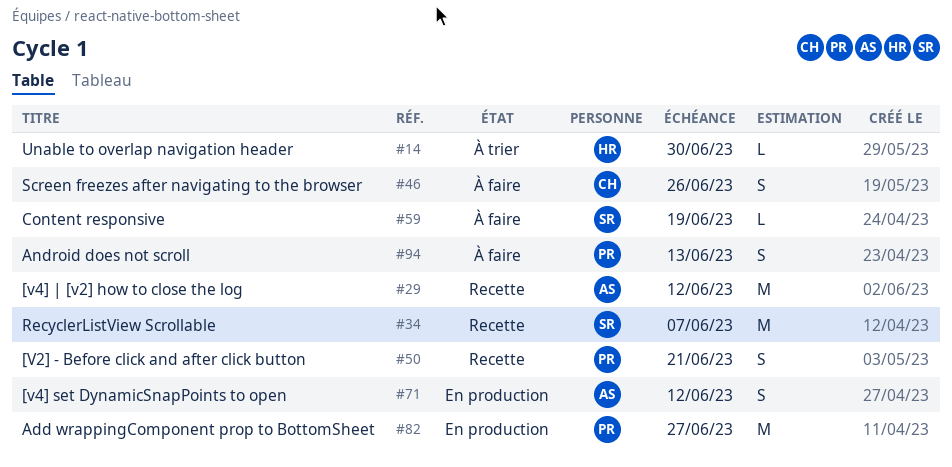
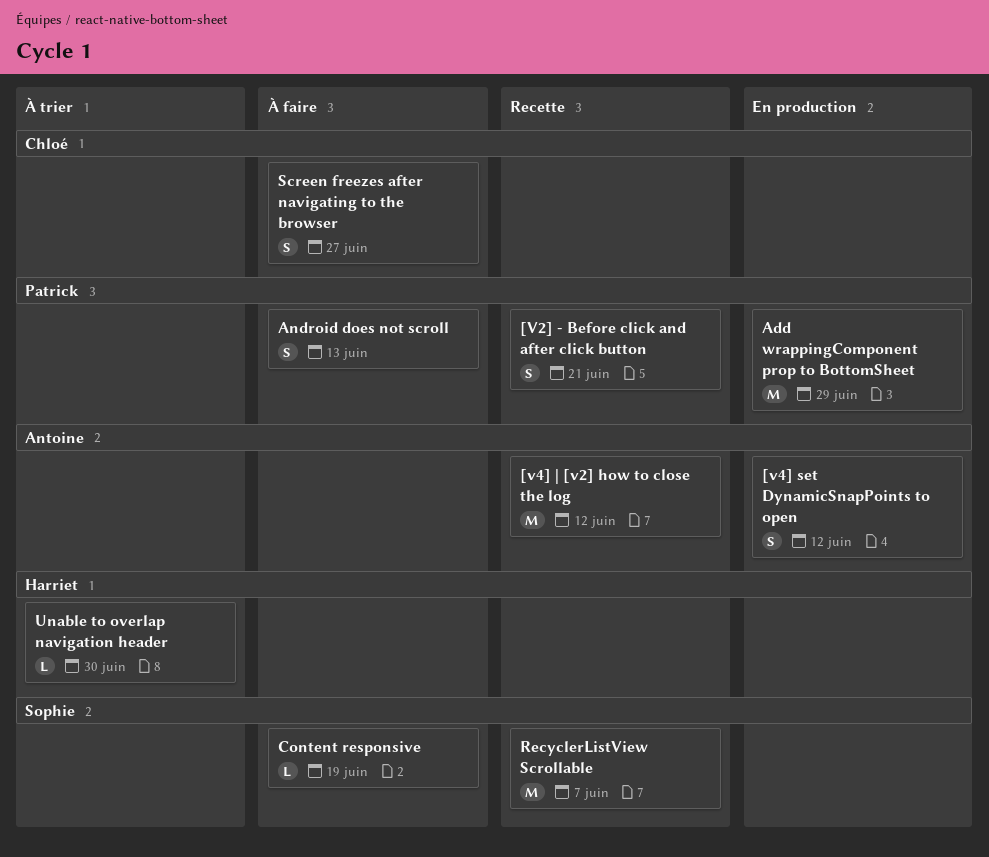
Add wrappingComponent prop to BottomSheet, due: Jun 27 -> Jun 29
Screen freezes after navigating to the browser, due: Jun 26 -> Jun 27

